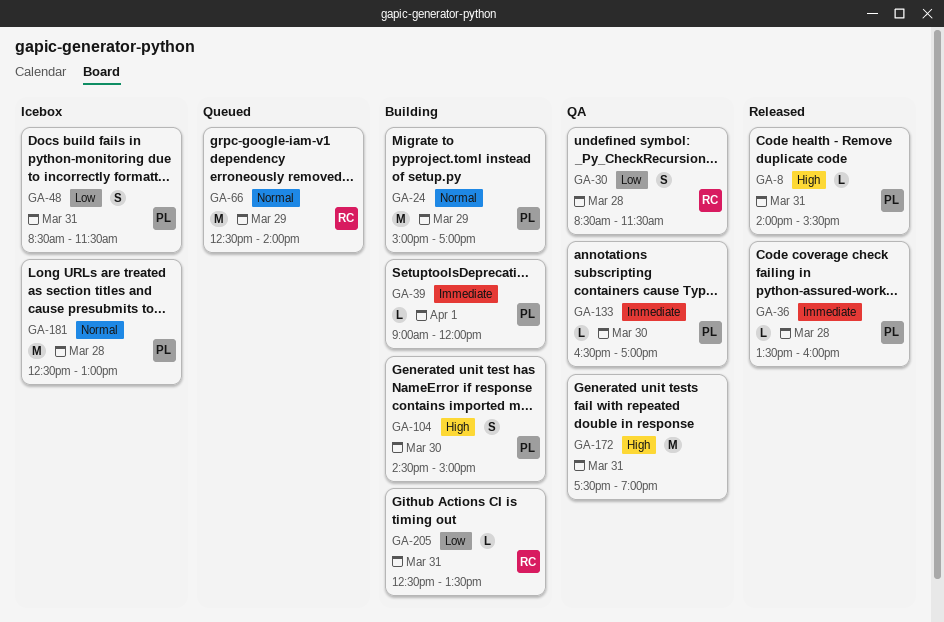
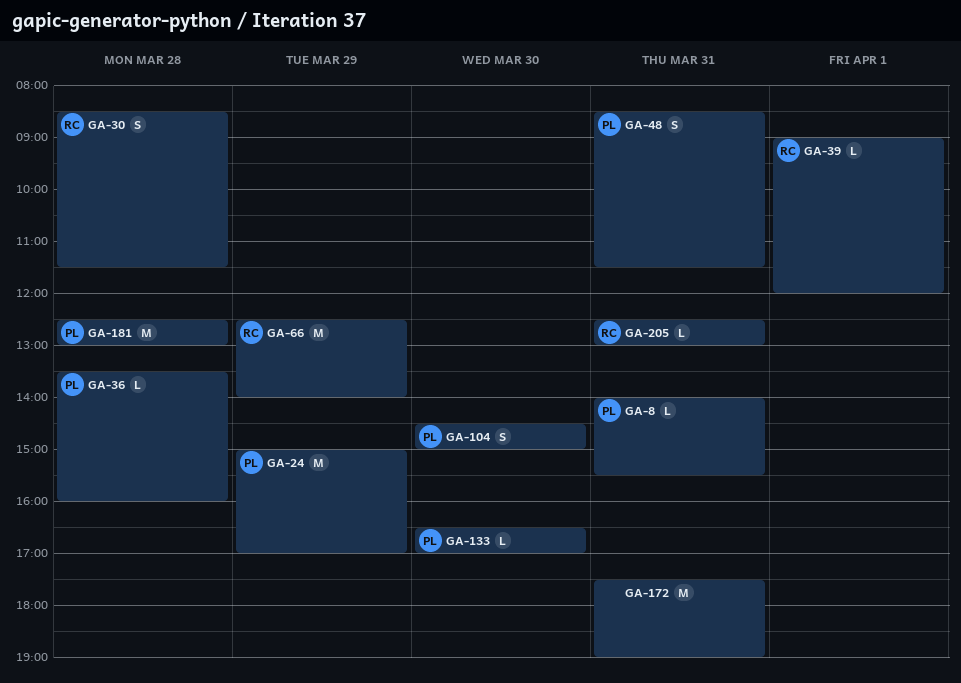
GA-39, owner: PL -> RC
GA-205, ends: 13:30 -> 13:00

